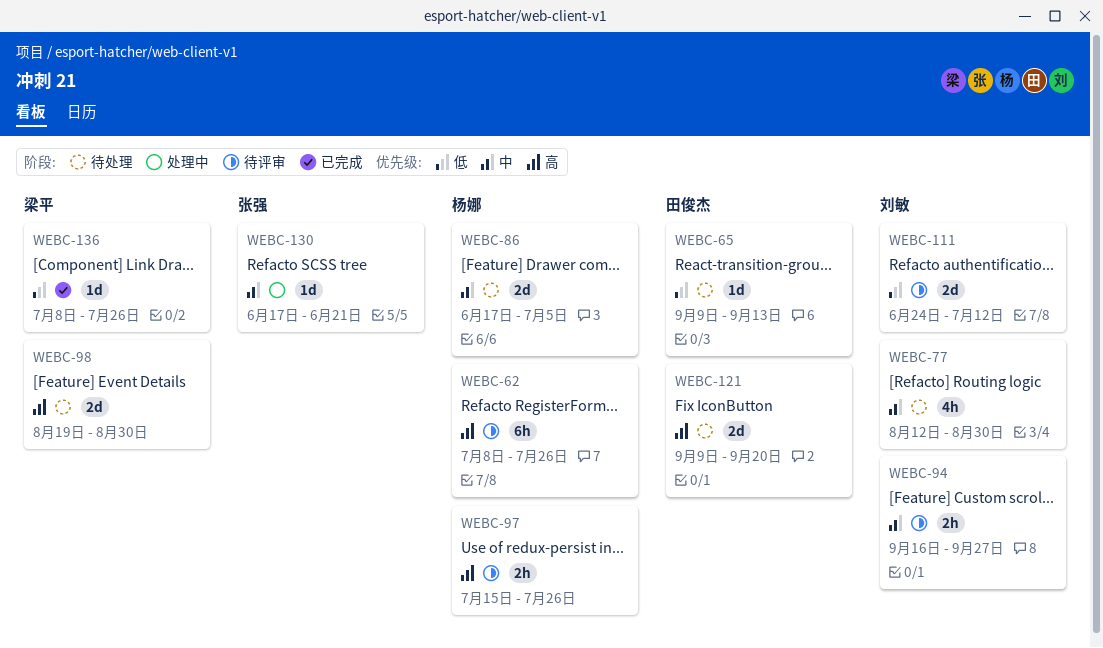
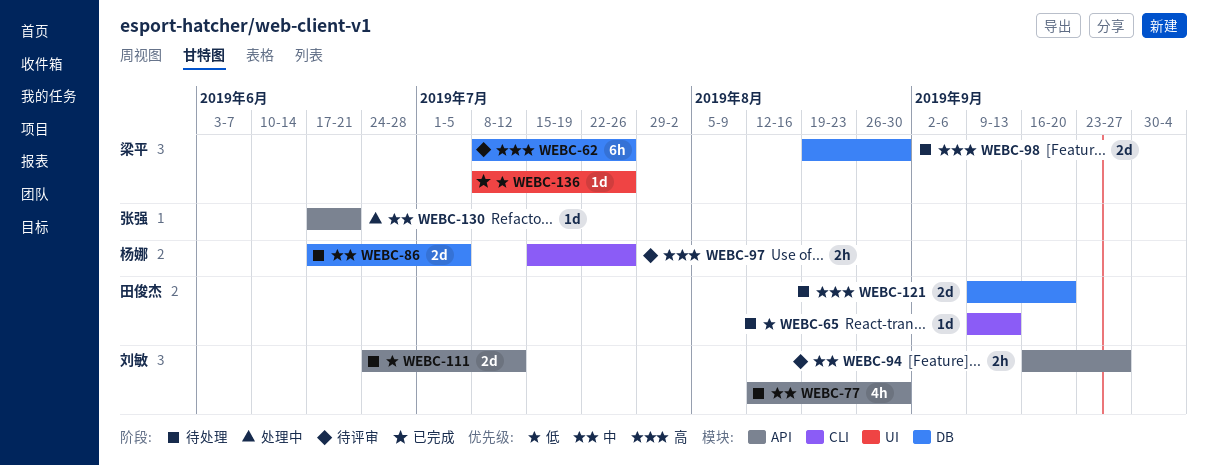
WEBC-62, owner: 杨娜 -> 梁平
WEBC-111, status: 待评审 -> 待处理

